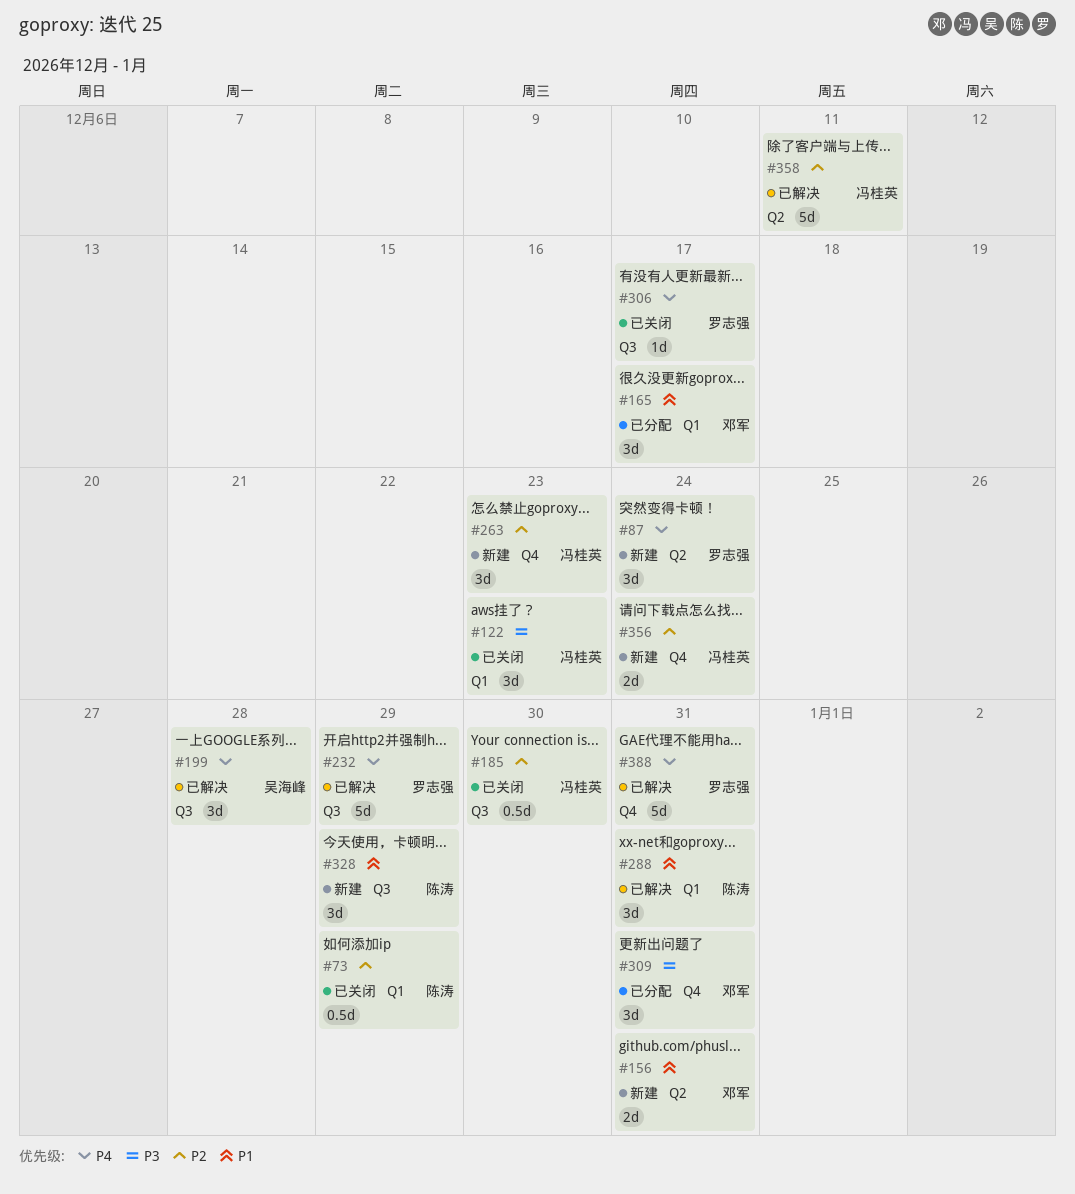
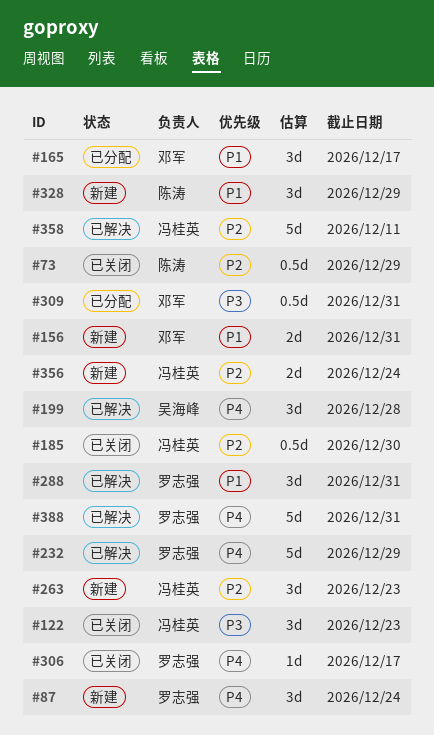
#288, owner: 陈涛 -> 罗志强
#309, estimate: 3d -> 0.5d

